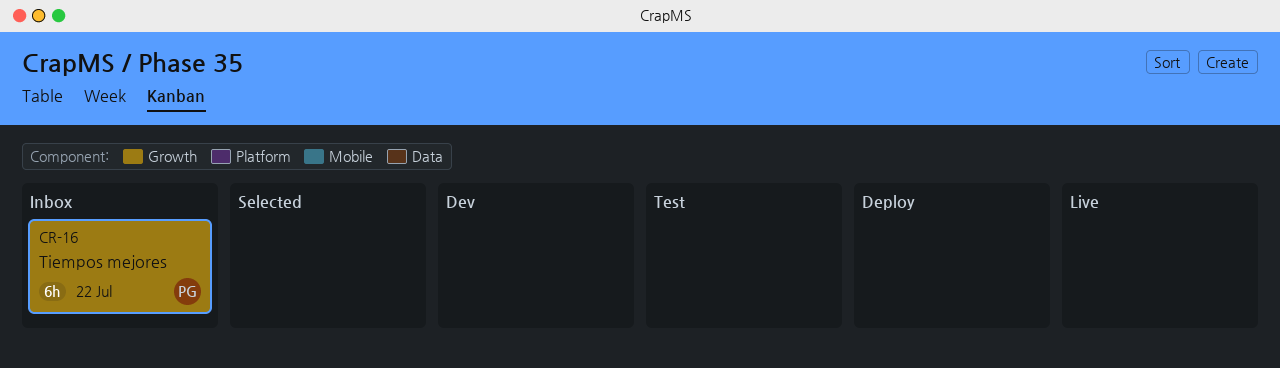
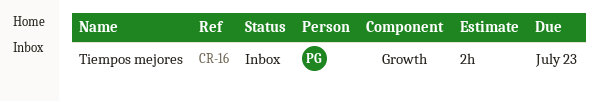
CR-16, estimate: 6h -> 2h
CR-16, due: Jul 22 -> Jul 23

